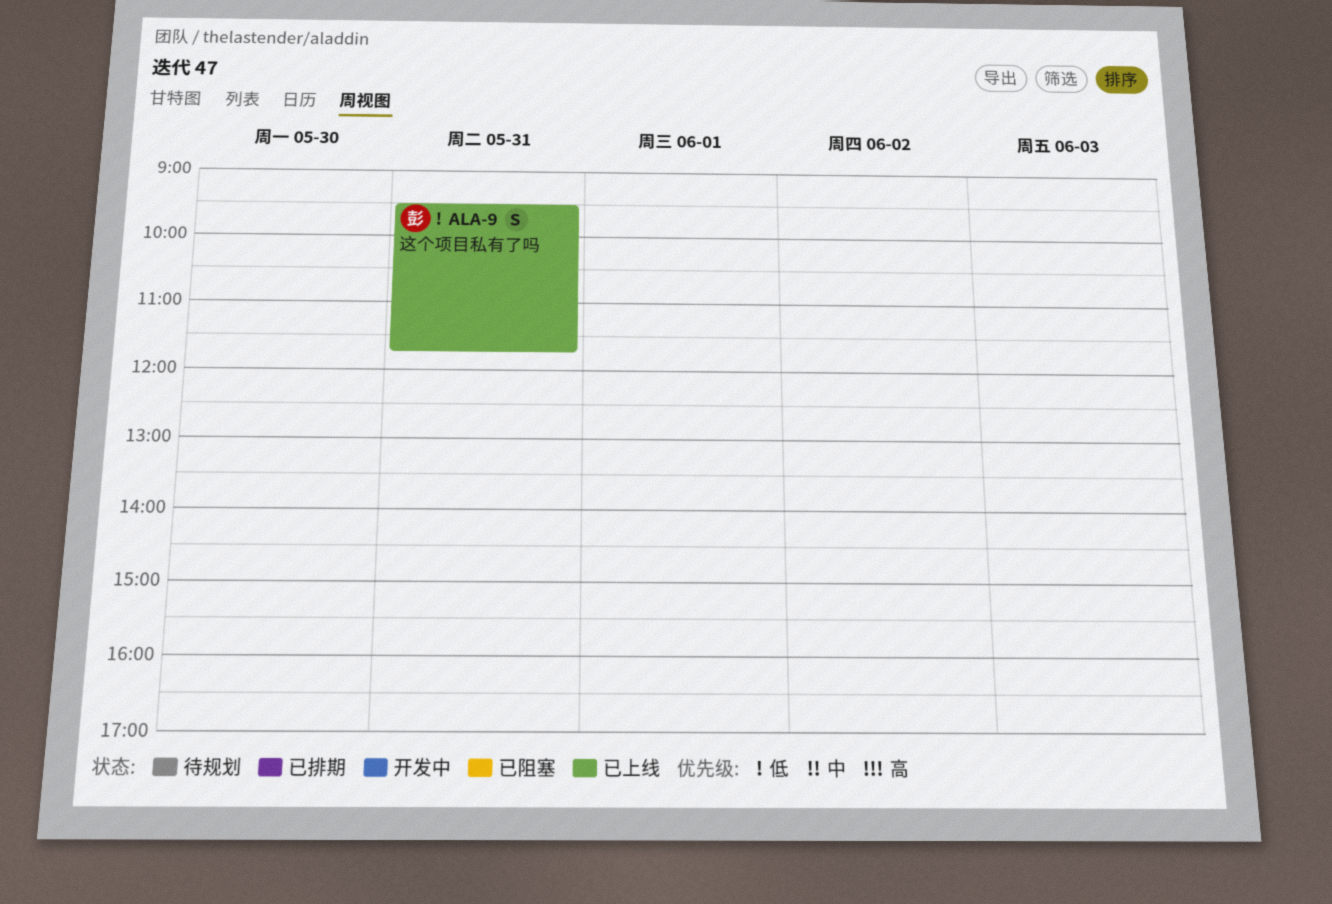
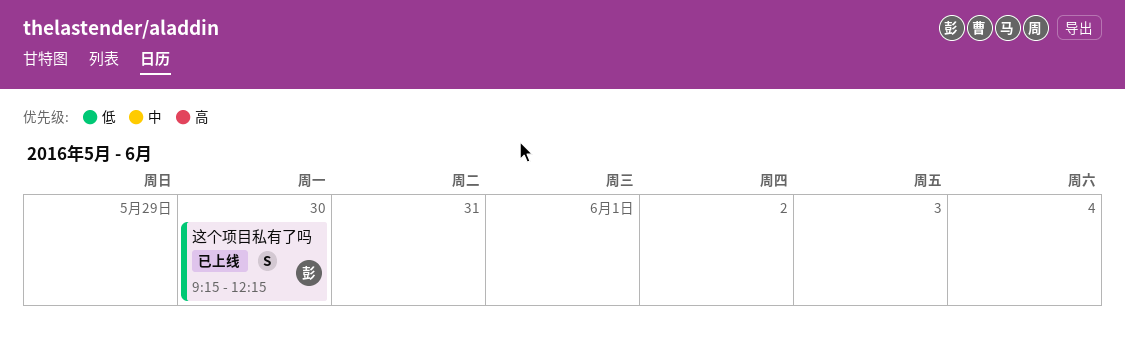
这个项目私有了吗, day: May 31 -> May 30
这个项目私有了吗, begins: 09:30 -> 09:15
这个项目私有了吗, ends: 11:45 -> 12:15

